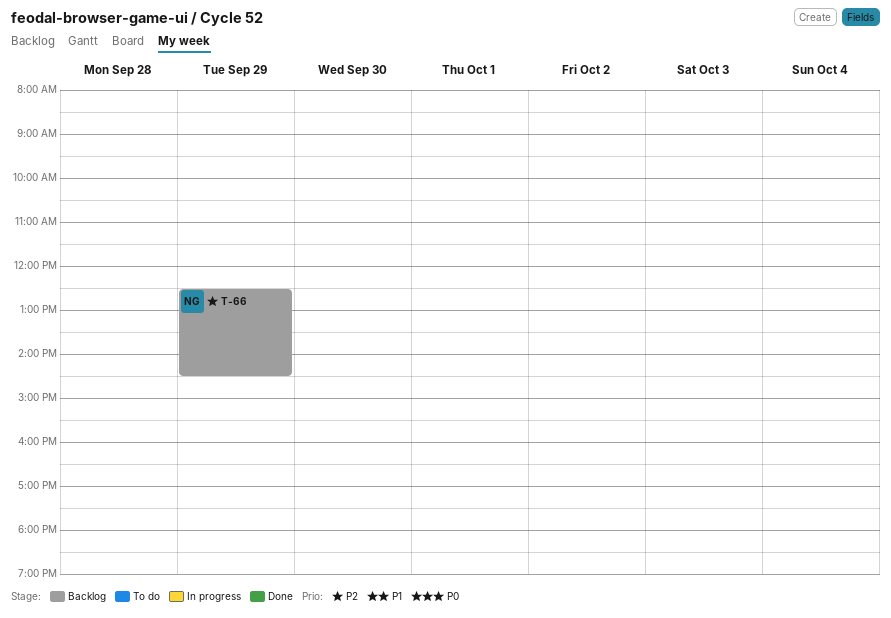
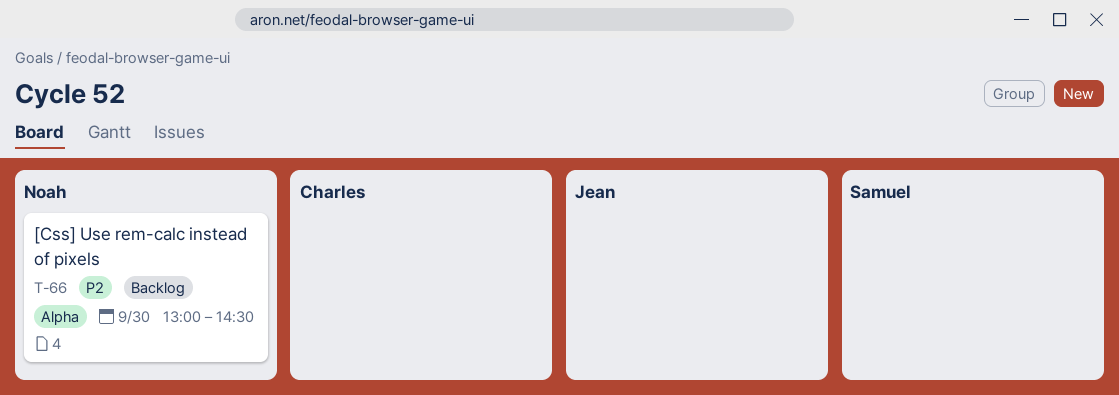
T-66, day: Sep 29 -> Sep 30
T-66, begins: 12:30 -> 13:00

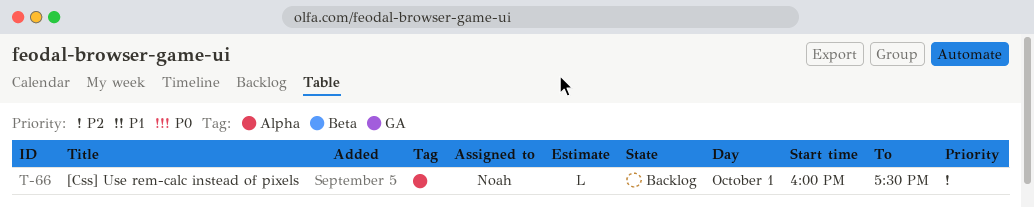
T-66, day: Sep 30 -> Oct 1
T-66, begins: 13:00 -> 16:00
T-66, ends: 14:30 -> 17:30

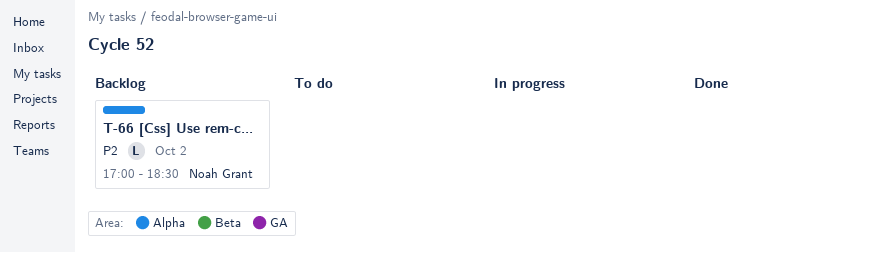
T-66, day: Oct 1 -> Oct 2
T-66, begins: 16:00 -> 17:00
T-66, ends: 17:30 -> 18:30

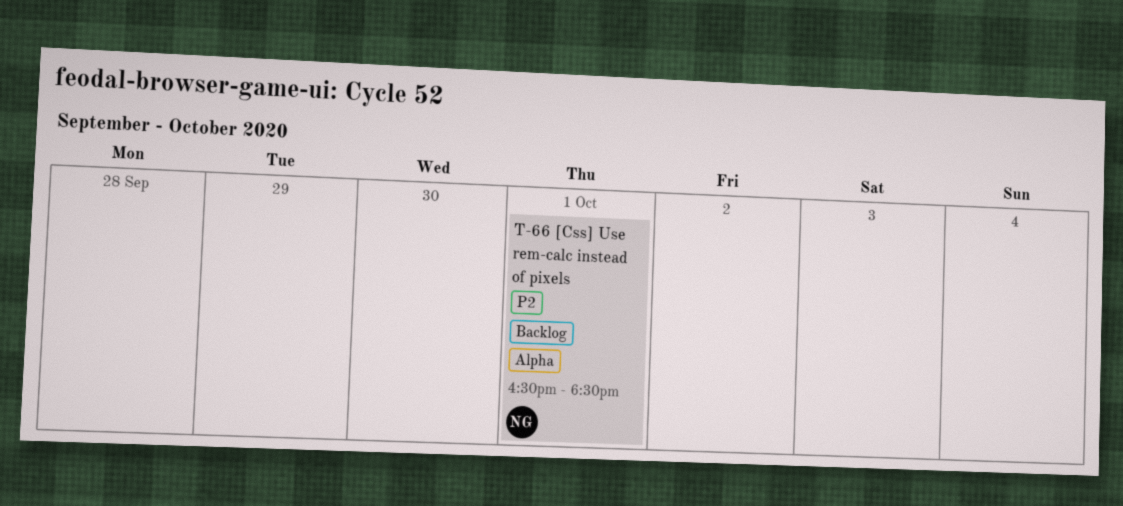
T-66, day: Oct 2 -> Oct 1
T-66, begins: 17:00 -> 16:30

